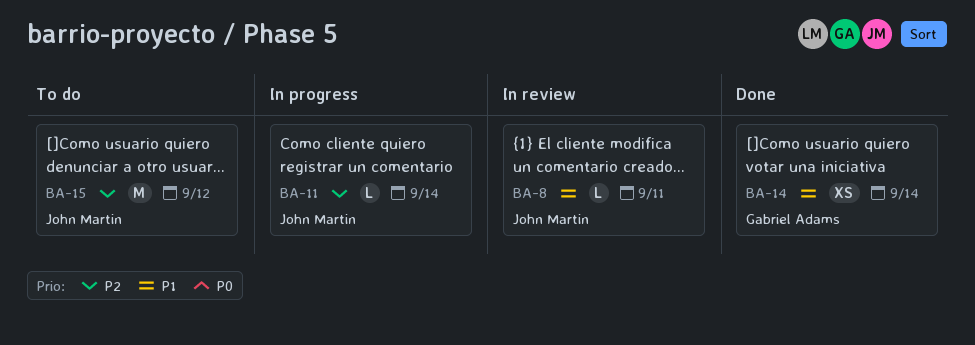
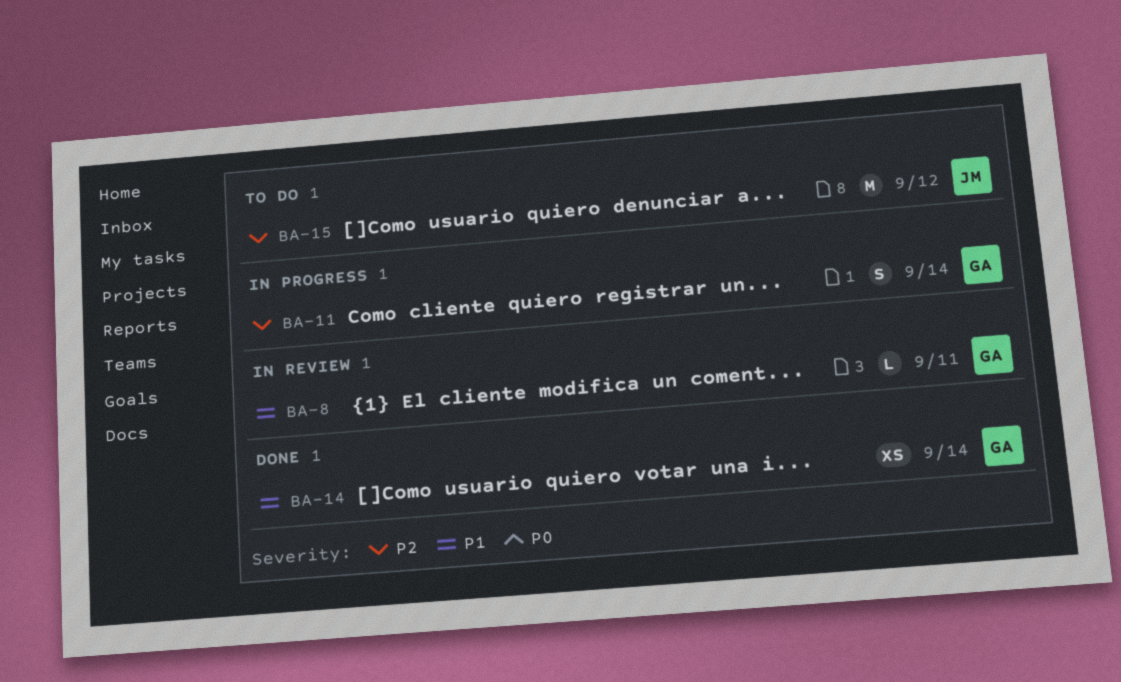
BA-8, owner: John Martin -> Gabriel Adams
BA-11, owner: John Martin -> Gabriel Adams
BA-11, estimate: L -> S

